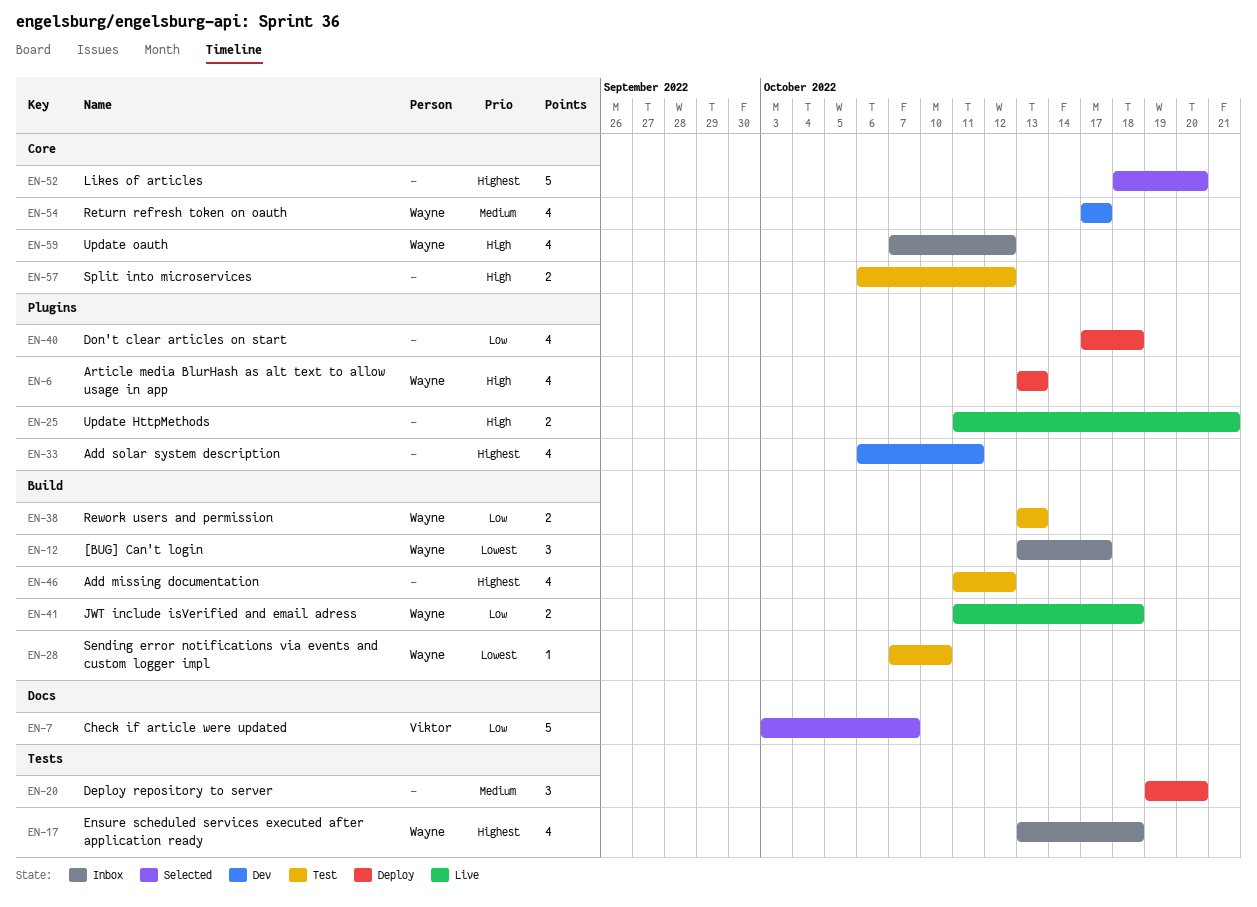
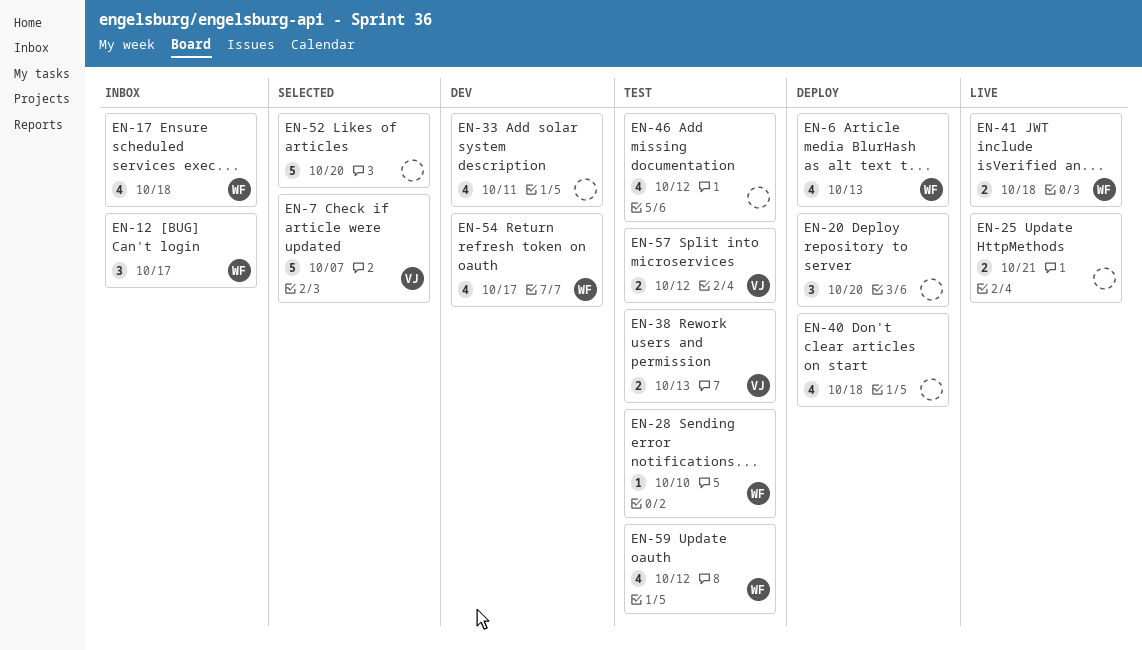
EN-38, owner: Wayne -> Viktor
EN-57, owner: none -> Viktor
EN-59, status: Inbox -> Test

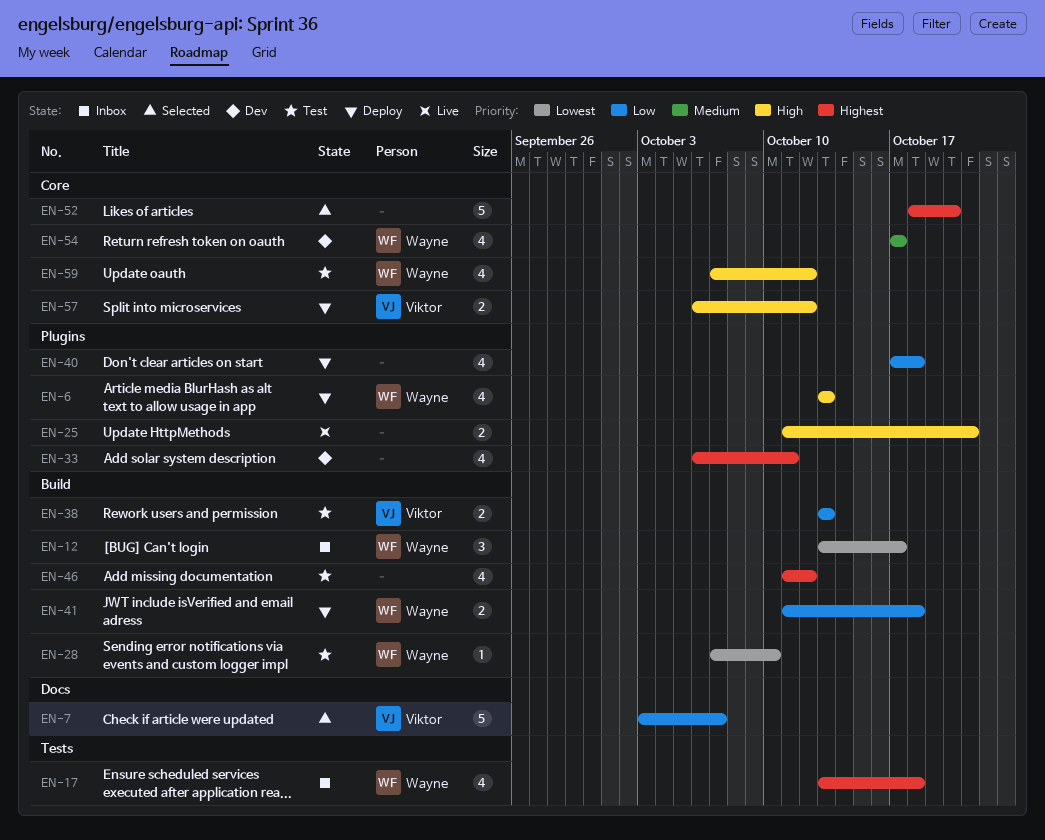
EN-20: present -> none
EN-41, status: Live -> Deploy
EN-57, status: Test -> Deploy

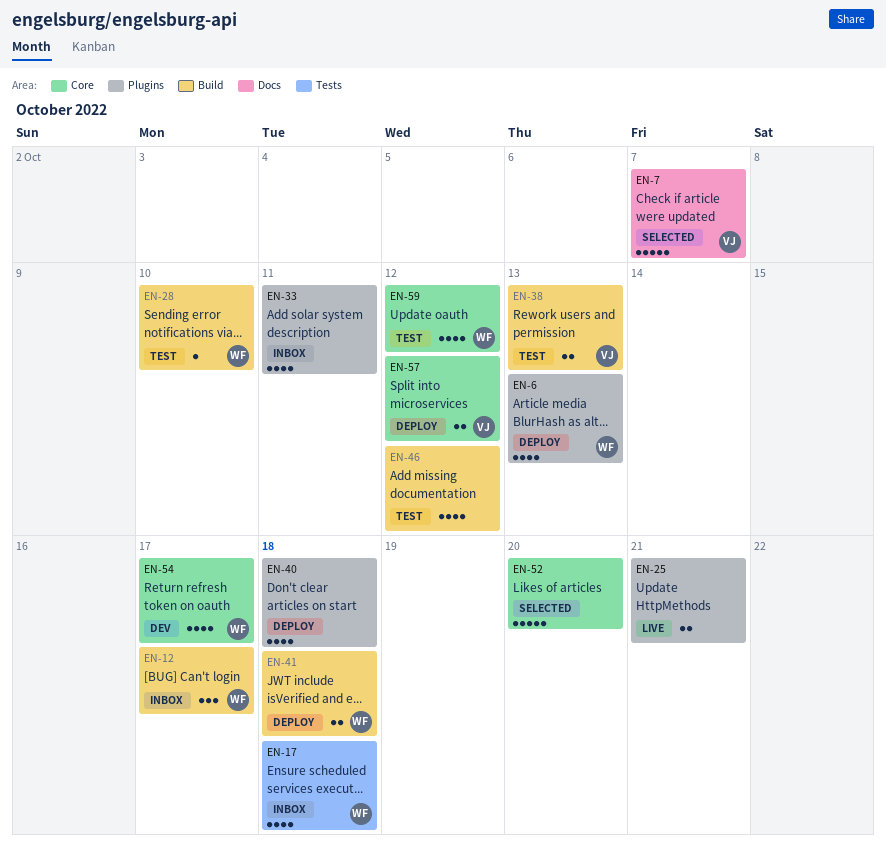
EN-33, status: Dev -> Inbox

